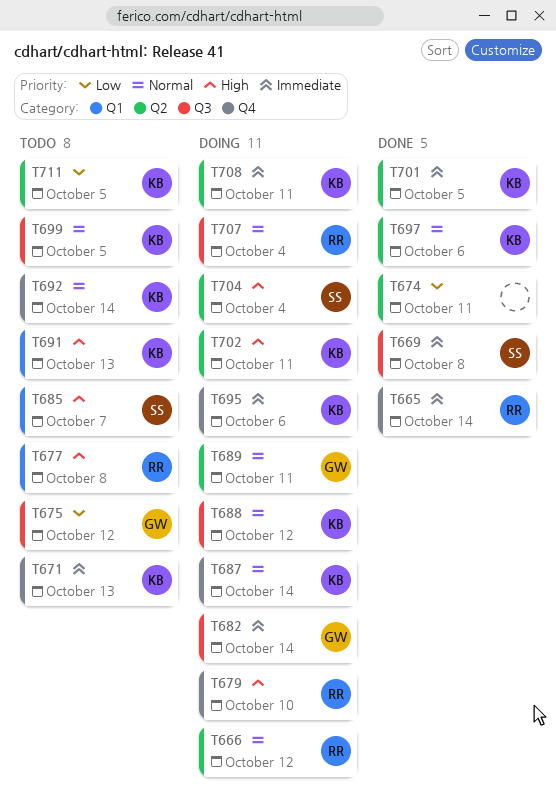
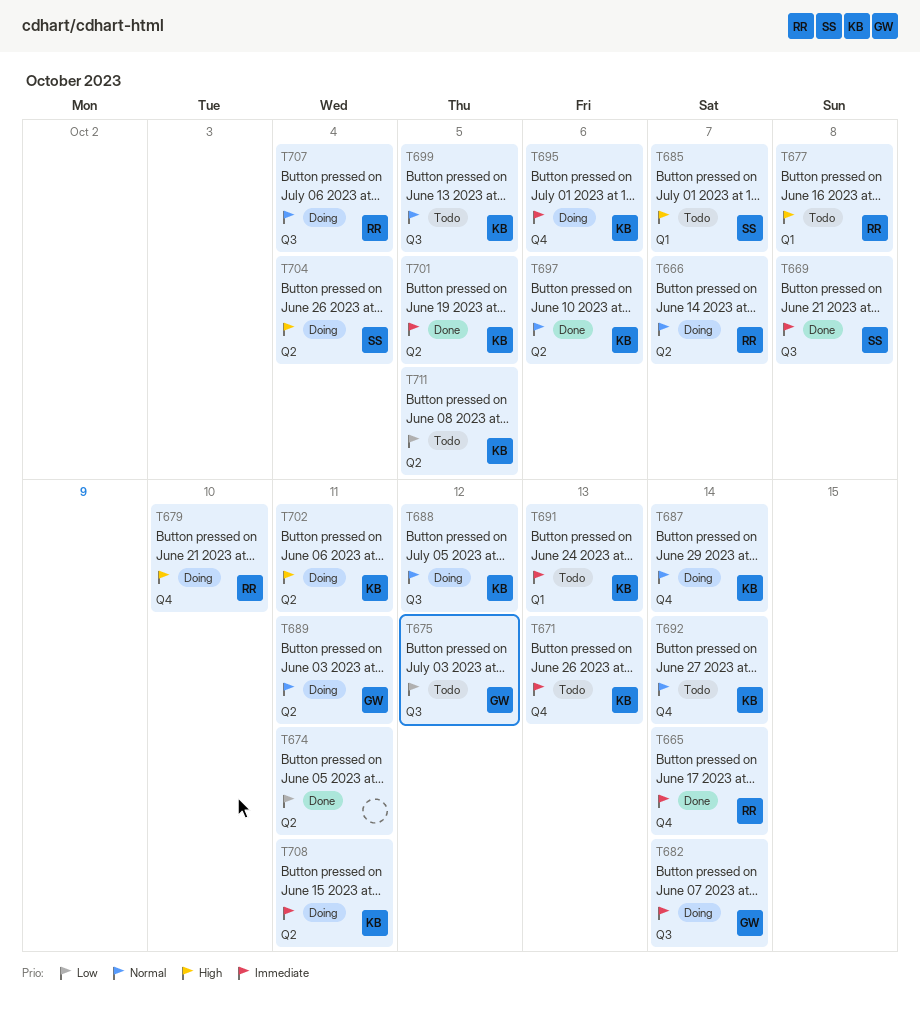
T666, due: Oct 12 -> Oct 7
T691, priority: High -> Immediate

